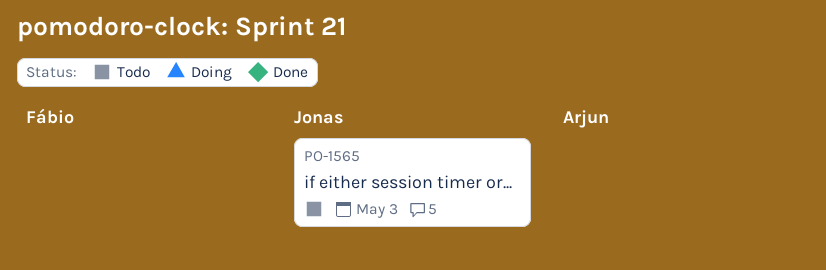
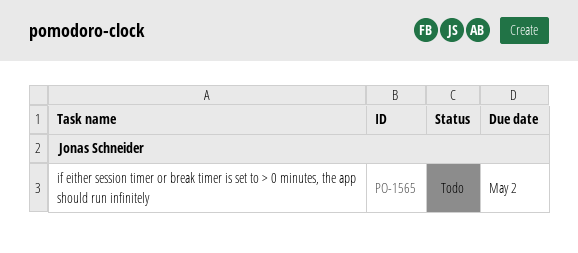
PO-1565, due: May 3 -> May 2

